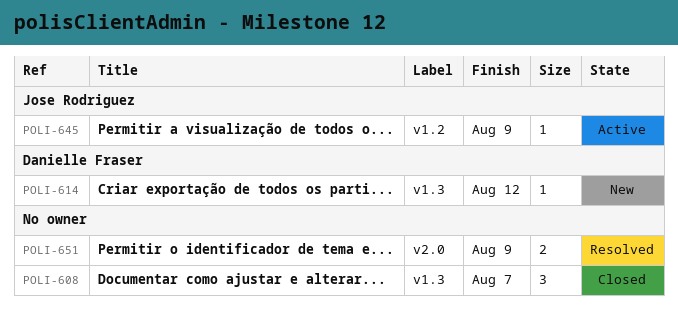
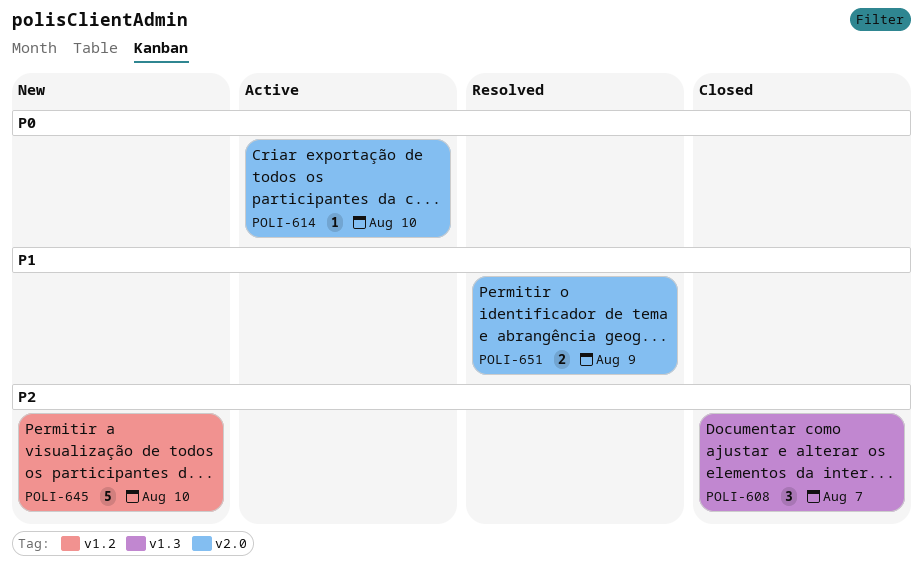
POLI-614, status: New -> Active
POLI-614, label: v1.3 -> v2.0
POLI-614, due: Aug 12 -> Aug 10
POLI-645, status: Active -> New
POLI-645, estimate: 1 -> 5
POLI-645, due: Aug 9 -> Aug 10

